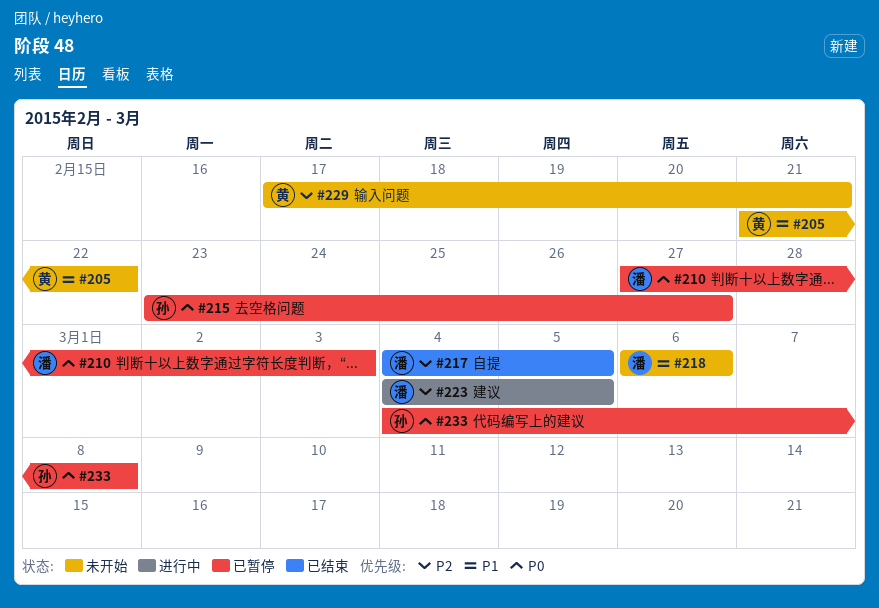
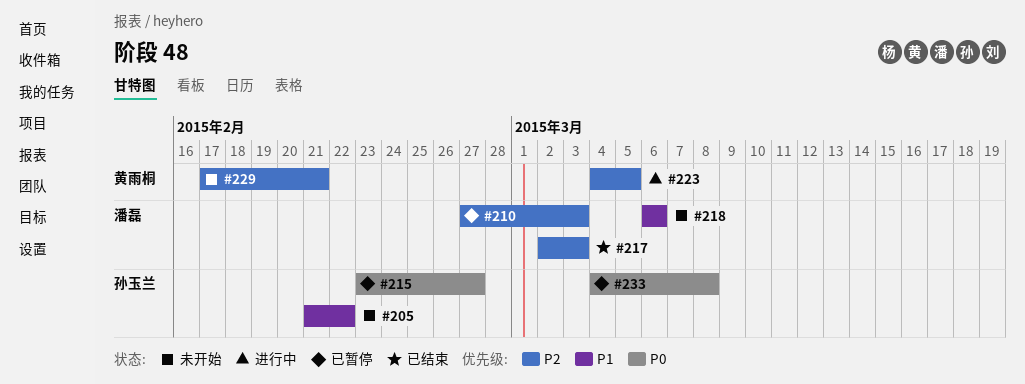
#205, owner: 黄雨桐 -> 孙玉兰
#210, priority: P0 -> P2
#217, start: Mar 4 -> Mar 2
#217, due: Mar 5 -> Mar 3
#223, owner: 潘磊 -> 黄雨桐

